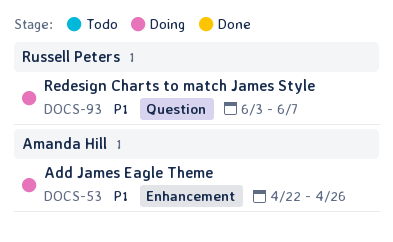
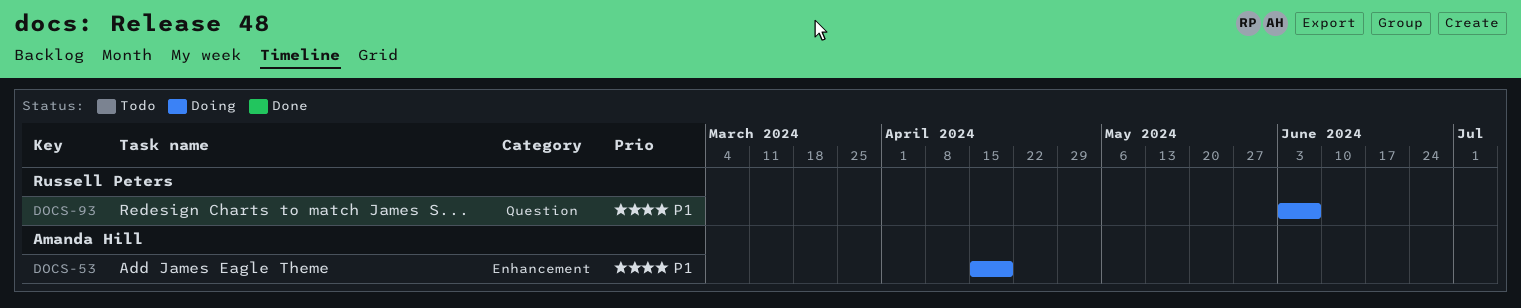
DOCS-53, start: Apr 22 -> Apr 15
DOCS-53, due: Apr 26 -> Apr 19

